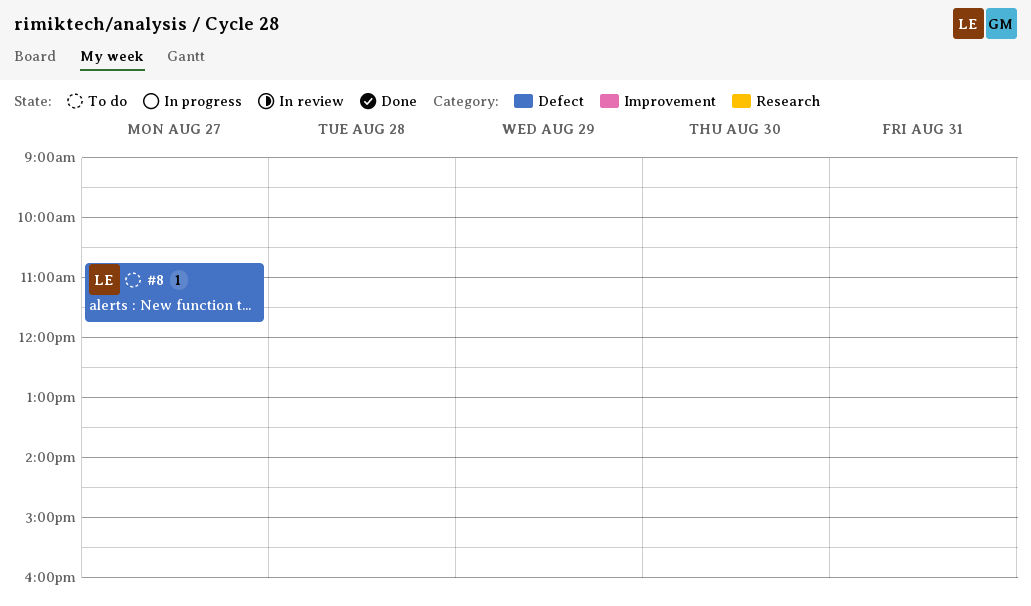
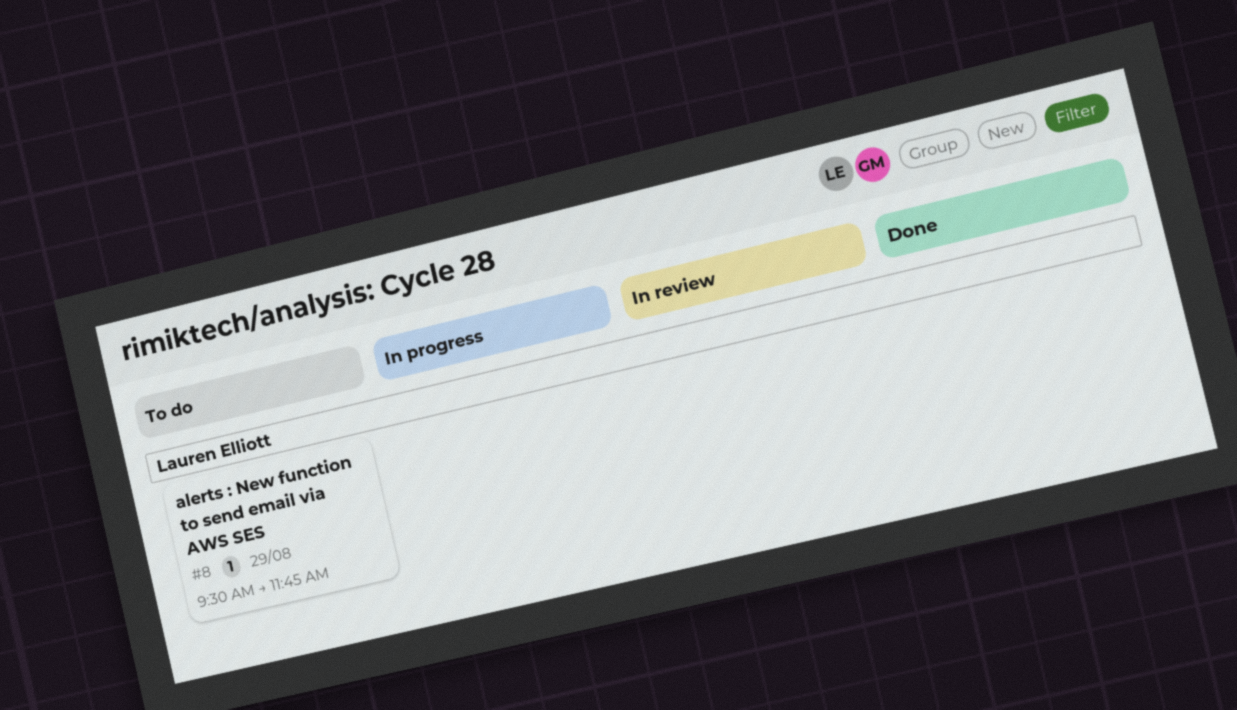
#8, day: Aug 27 -> Aug 29
#8, begins: 10:45 -> 09:30

